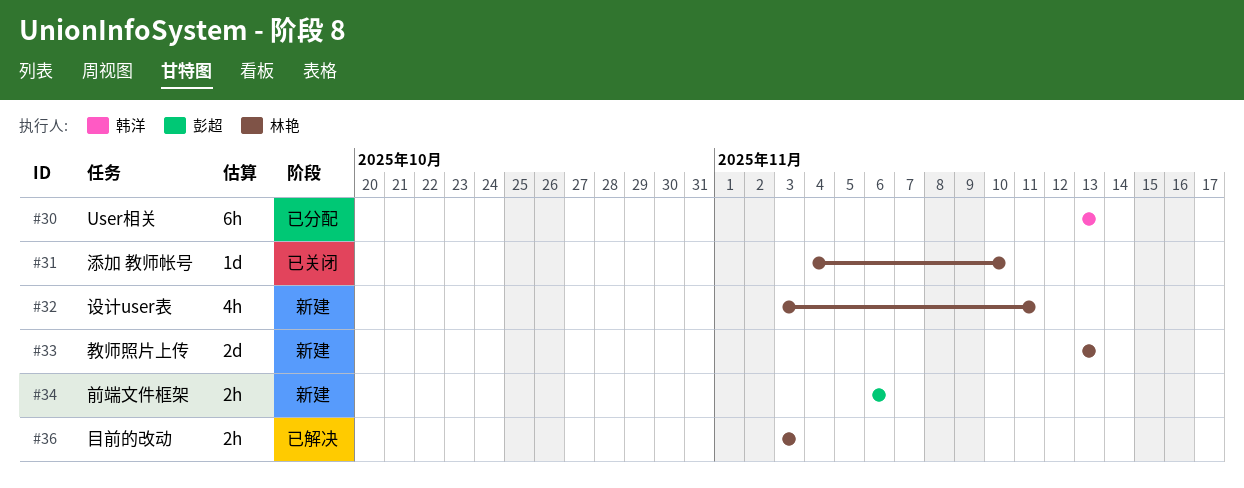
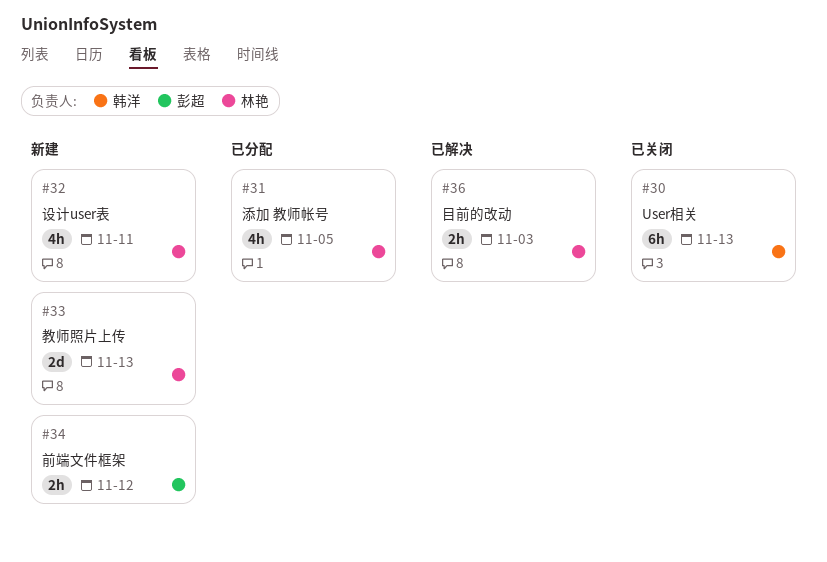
#30, status: 已分配 -> 已关闭
#31, status: 已关闭 -> 已分配
#31, estimate: 1d -> 4h
#31, due: Nov 10 -> Nov 5
#34, due: Nov 6 -> Nov 12

